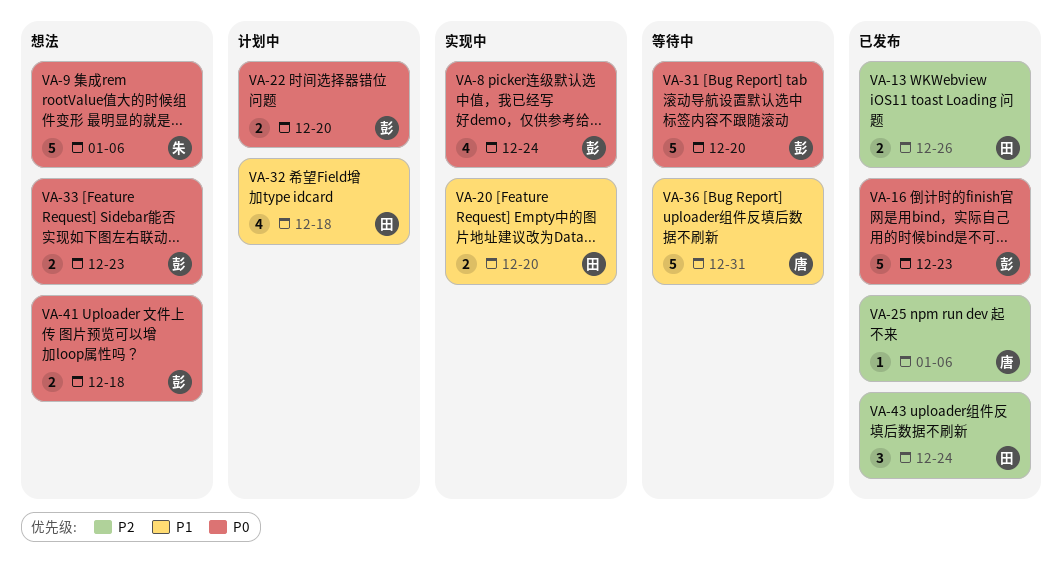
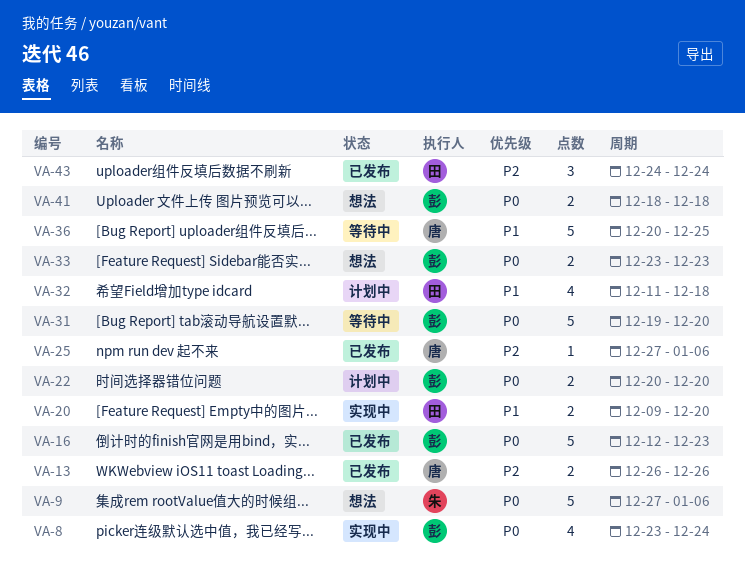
VA-13, owner: 田 -> 唐
VA-36, due: Dec 31 -> Dec 25

